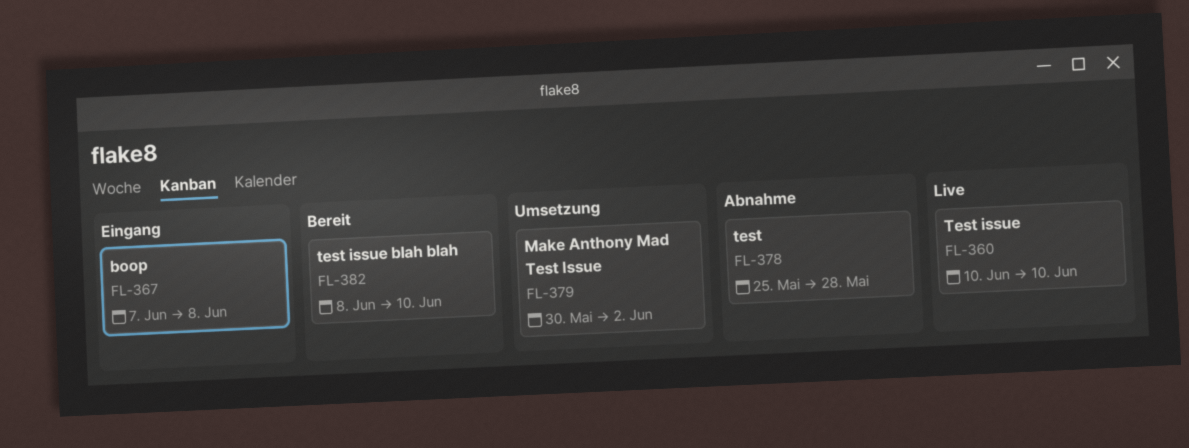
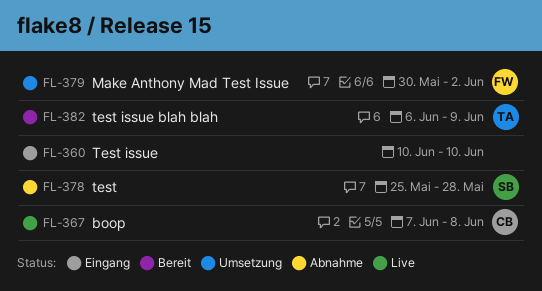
FL-360, status: Live -> Eingang
FL-367, status: Eingang -> Live
FL-382, start: Jun 8 -> Jun 6
FL-382, due: Jun 10 -> Jun 9

